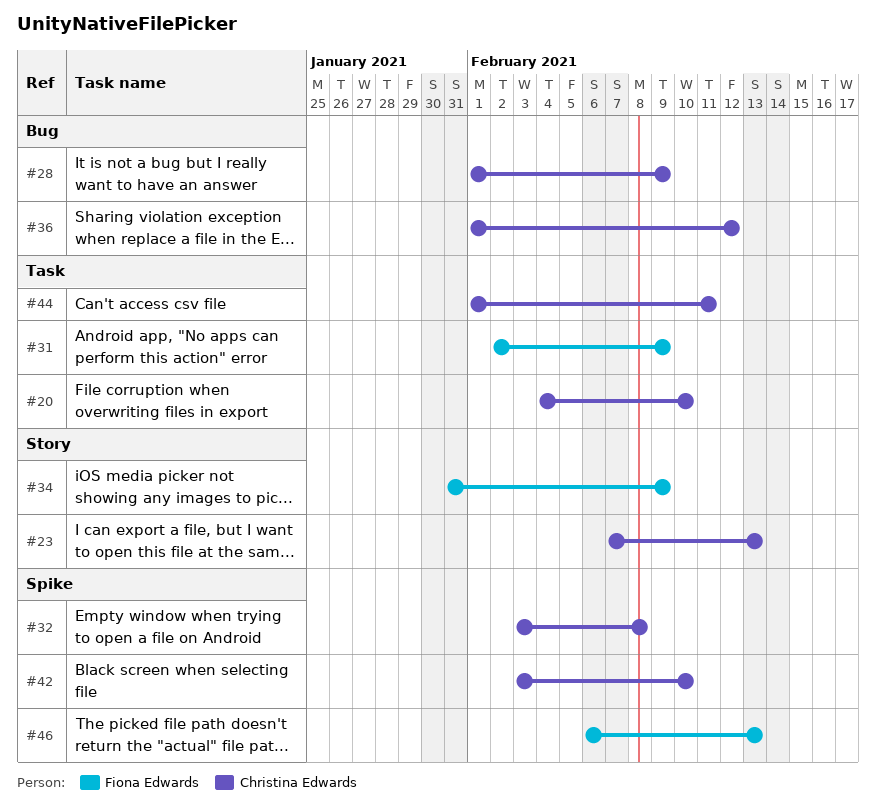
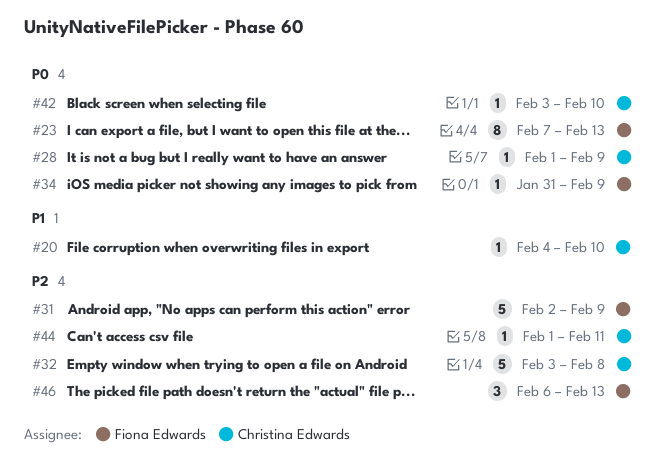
#23, owner: Christina Edwards -> Fiona Edwards
#36: present -> none

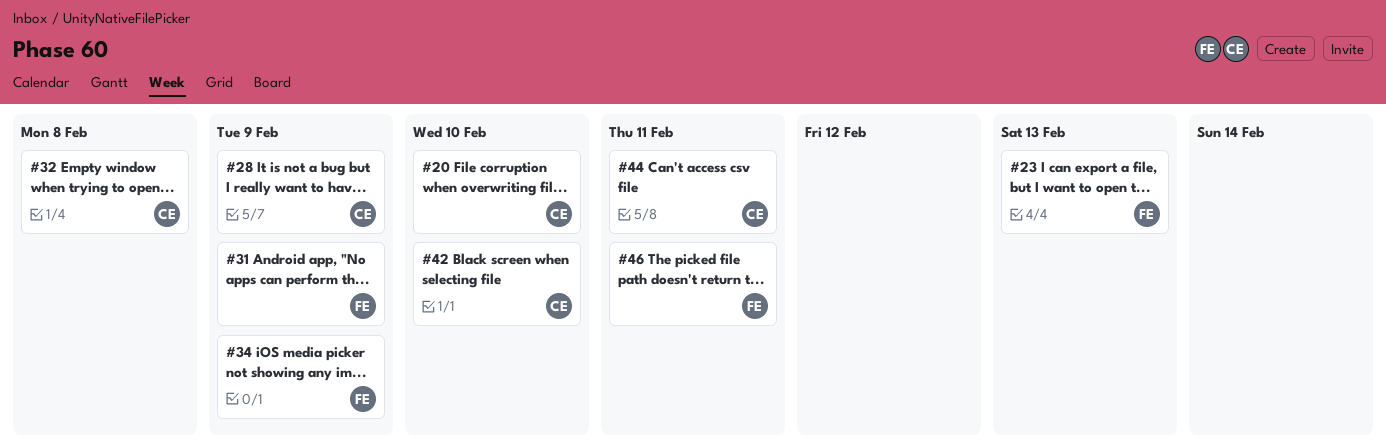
#46, due: Feb 13 -> Feb 11

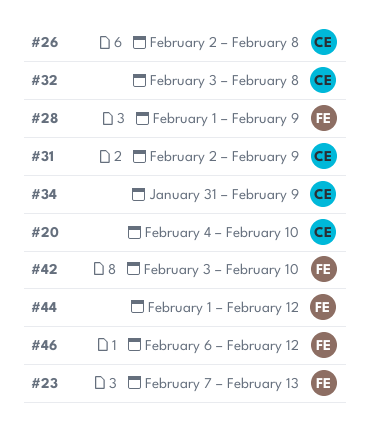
#26: none -> present
#28, owner: CE -> FE
#31, owner: FE -> CE
#34, owner: FE -> CE
#42, owner: CE -> FE
#44, owner: CE -> FE
#44, due: Feb 11 -> Feb 12
#46, due: Feb 11 -> Feb 12

